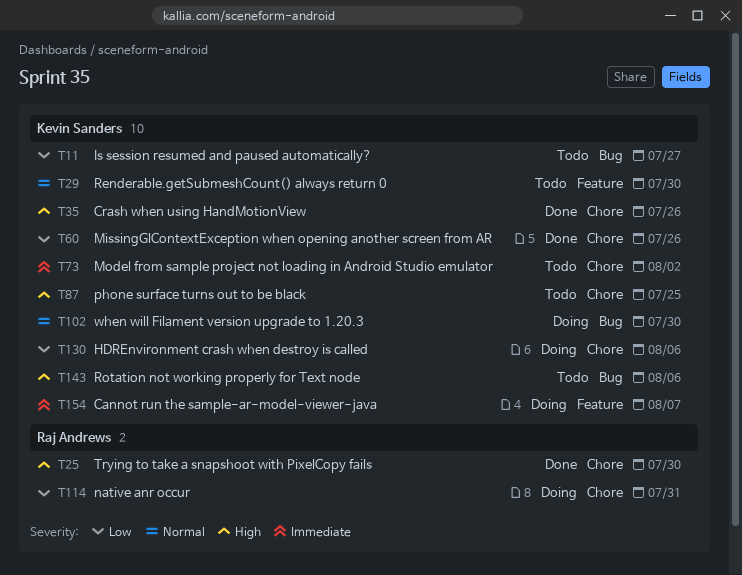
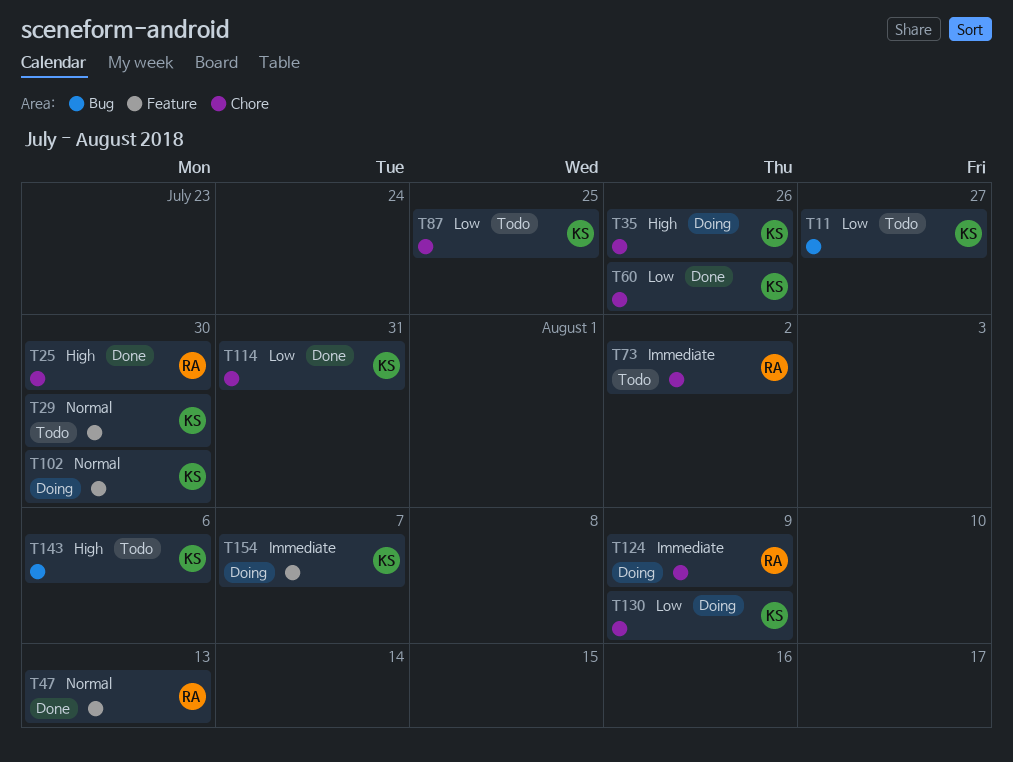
T35, status: Done -> Doing
T47: none -> present
T73, owner: Kevin Sanders -> Raj Andrews
T87, priority: High -> Low
T102, label: Bug -> Feature
T114, status: Doing -> Done
T114, owner: Raj Andrews -> Kevin Sanders
T124: none -> present
T130, due: Aug 6 -> Aug 9

